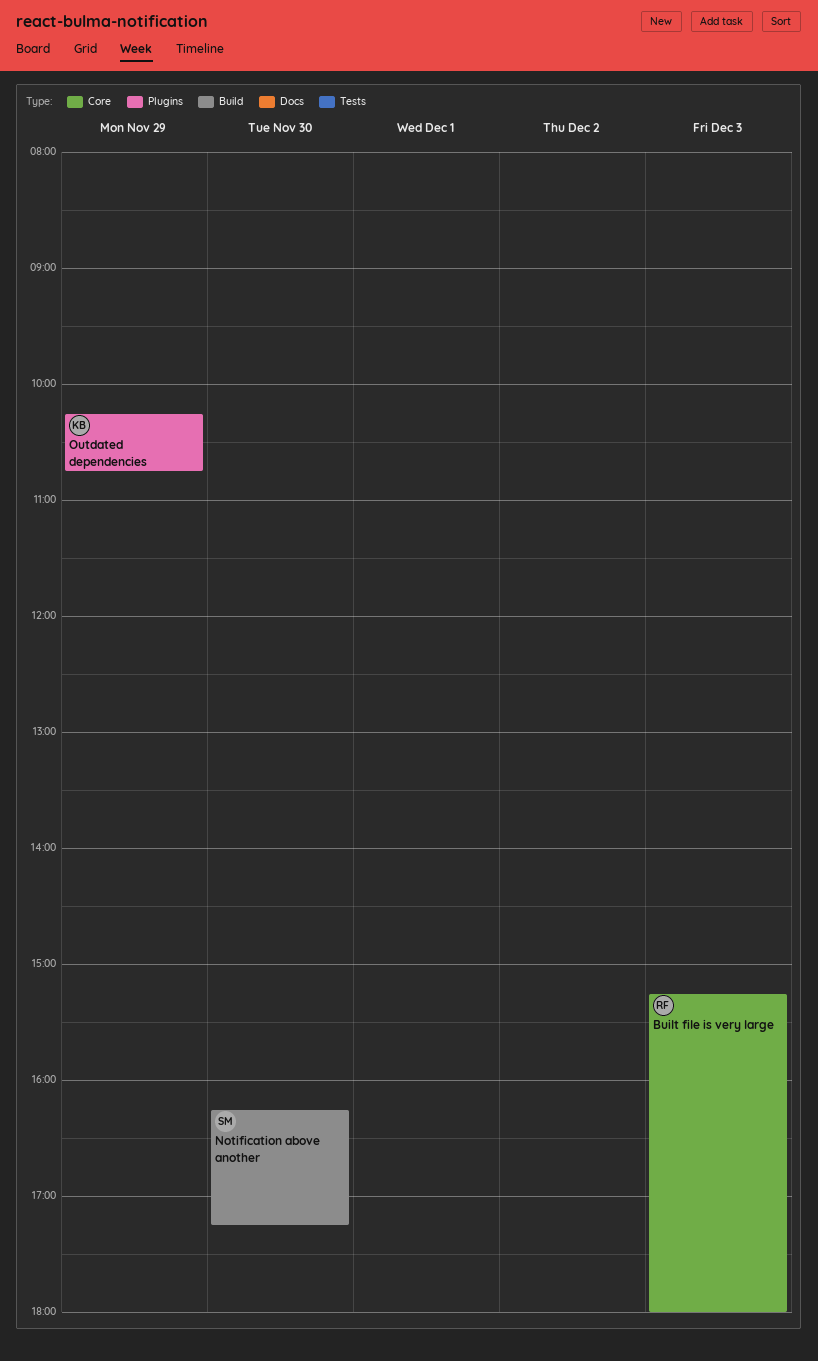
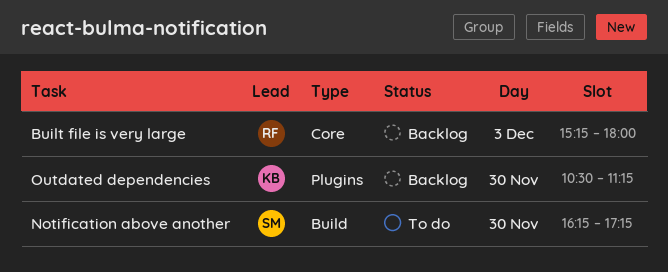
Outdated dependencies, day: Nov 29 -> Nov 30
Outdated dependencies, begins: 10:15 -> 10:30
Outdated dependencies, ends: 10:45 -> 11:15

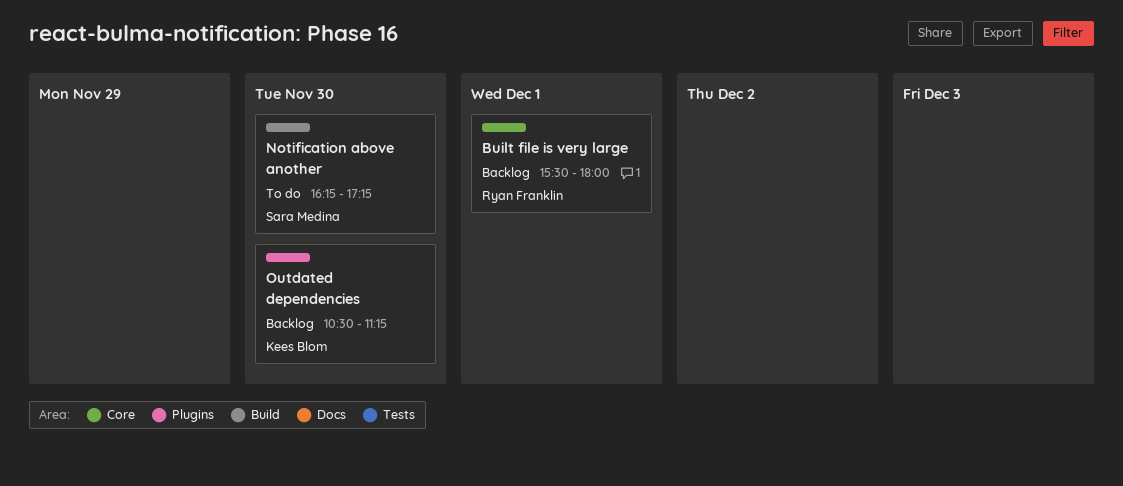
Built file is very large, day: Dec 3 -> Dec 1
Built file is very large, begins: 15:15 -> 15:30

